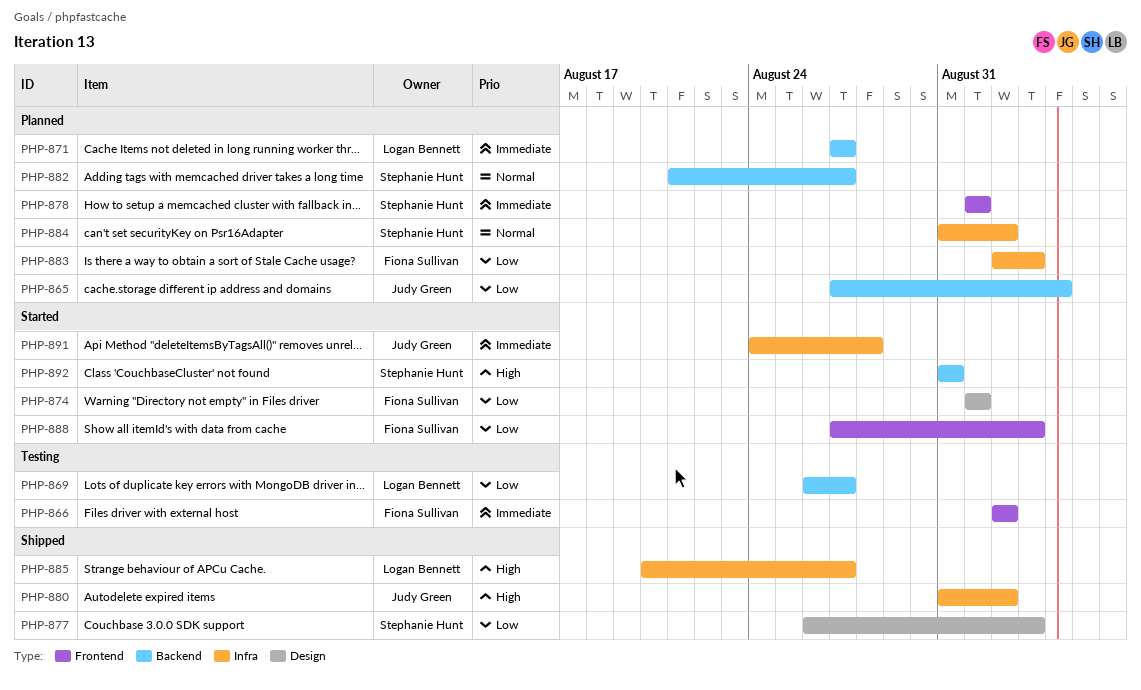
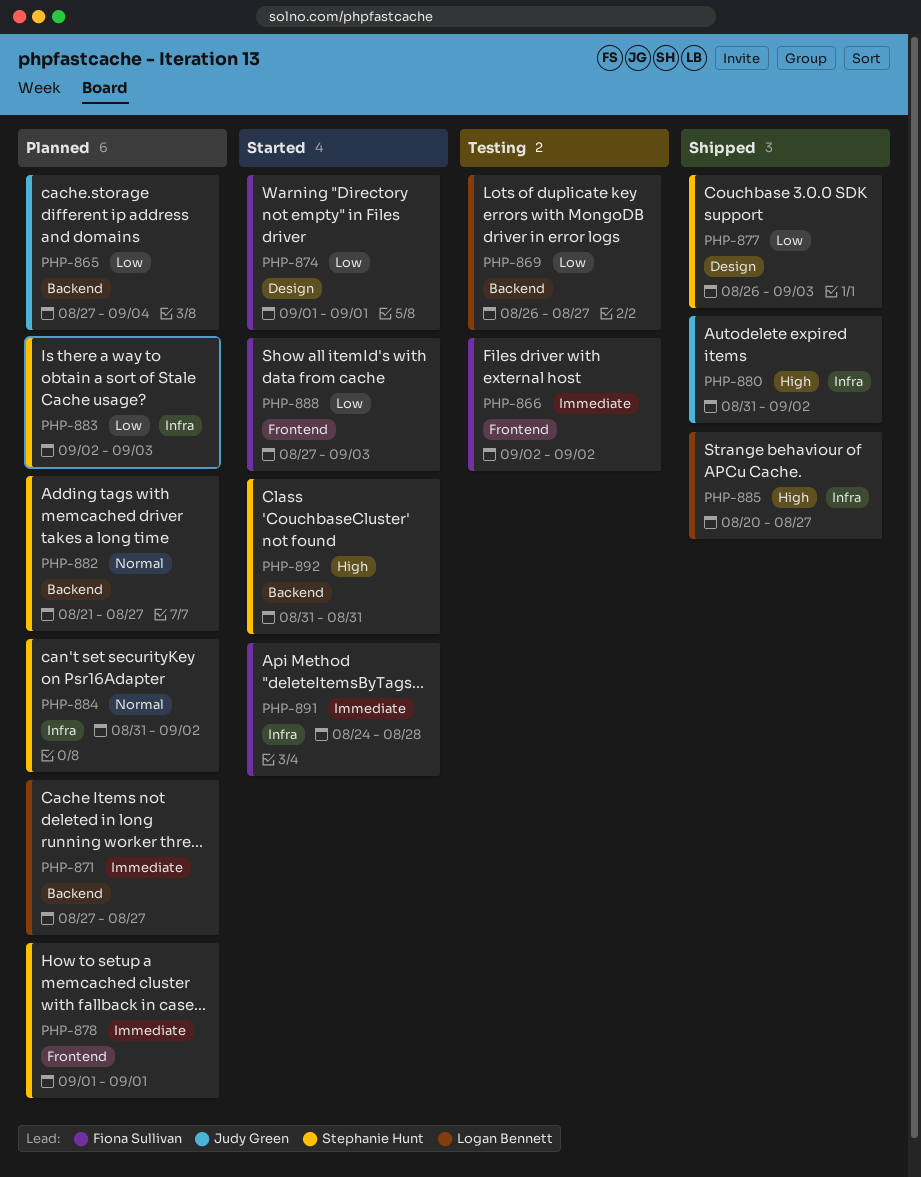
PHP-883, owner: Fiona Sullivan -> Stephanie Hunt
PHP-891, owner: Judy Green -> Fiona Sullivan

